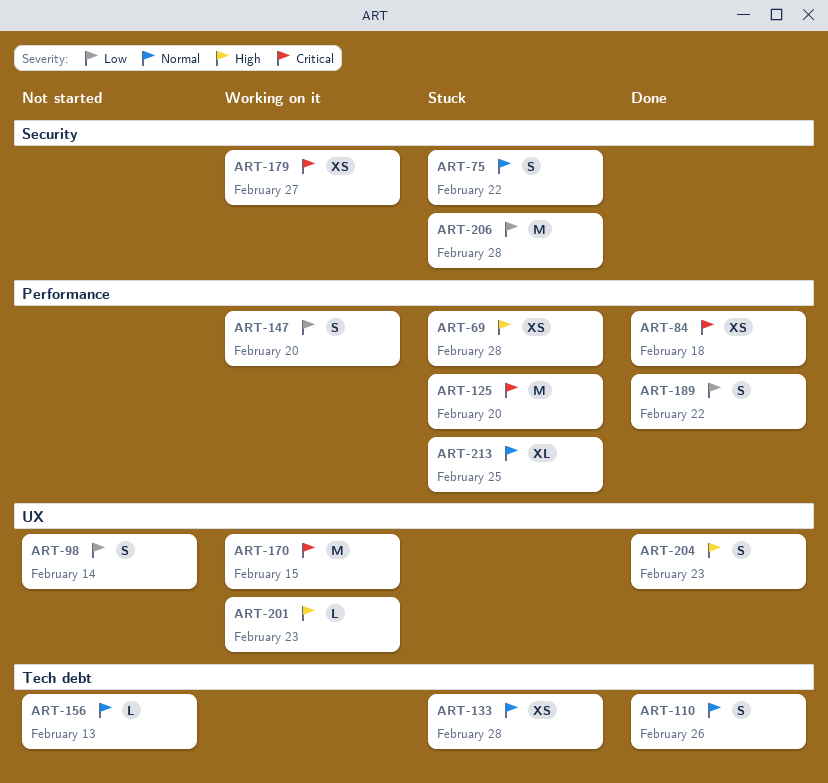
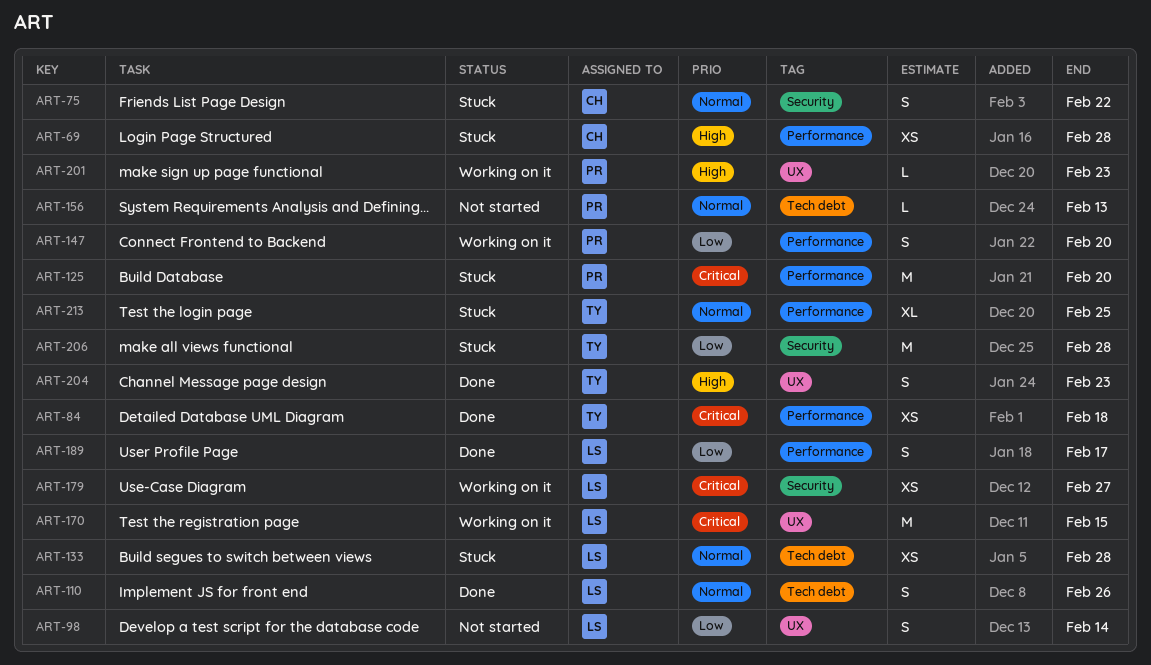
ART-189, due: Feb 22 -> Feb 17

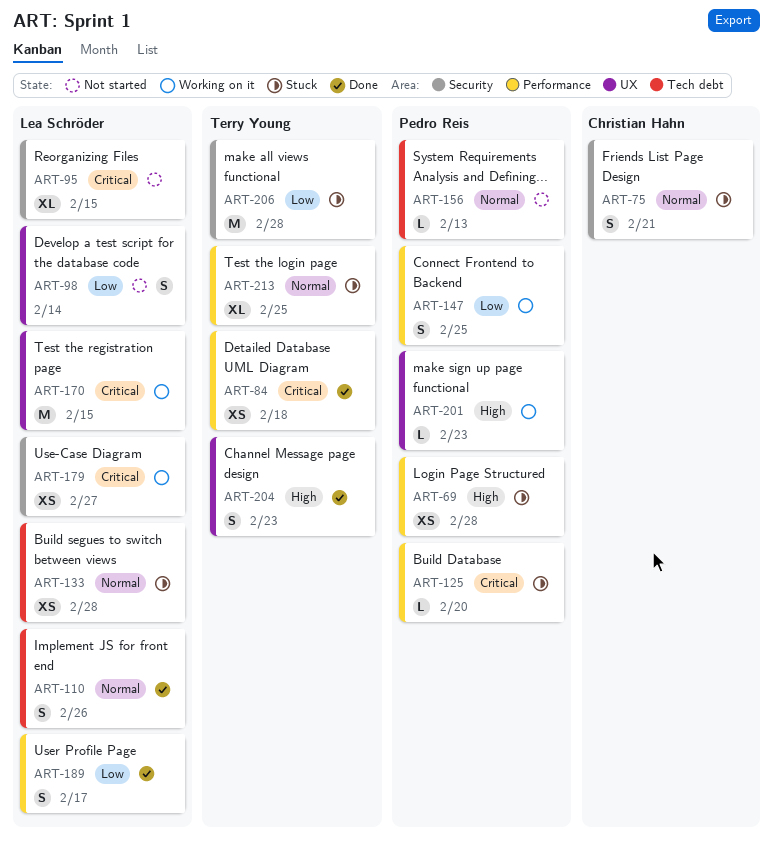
ART-69, owner: Christian Hahn -> Pedro Reis
ART-75, due: Feb 22 -> Feb 21
ART-95: none -> present
ART-125, estimate: M -> L
ART-147, due: Feb 20 -> Feb 25

